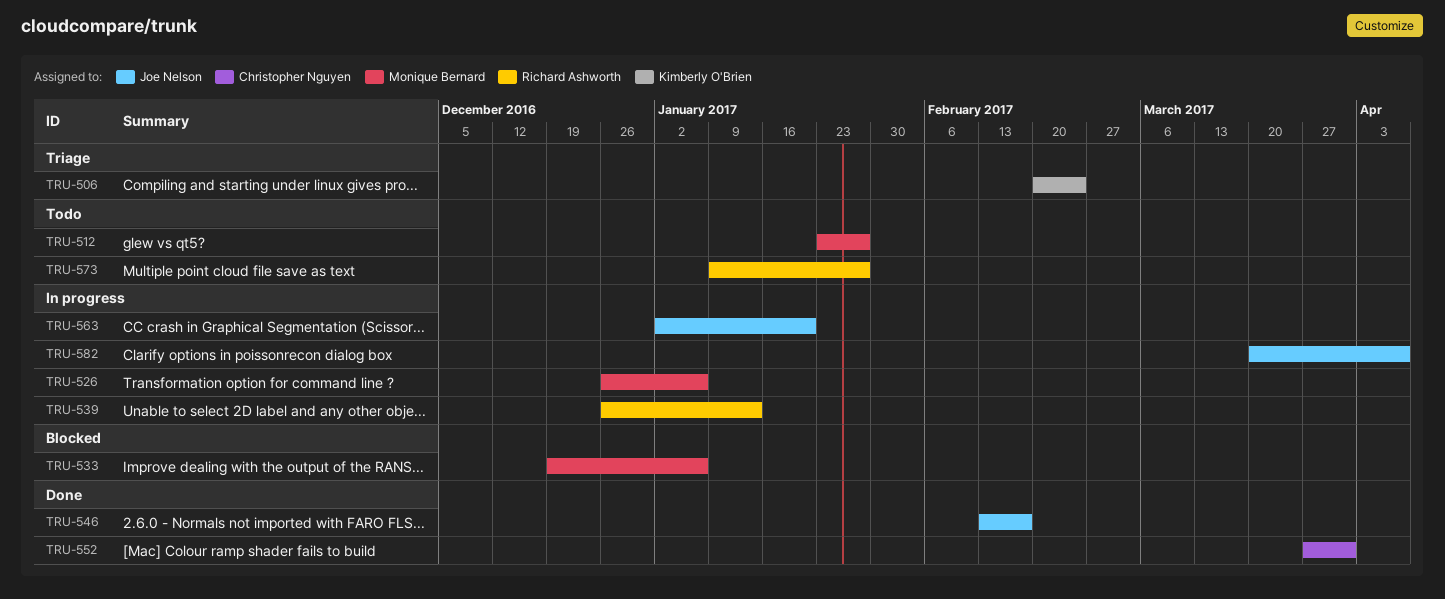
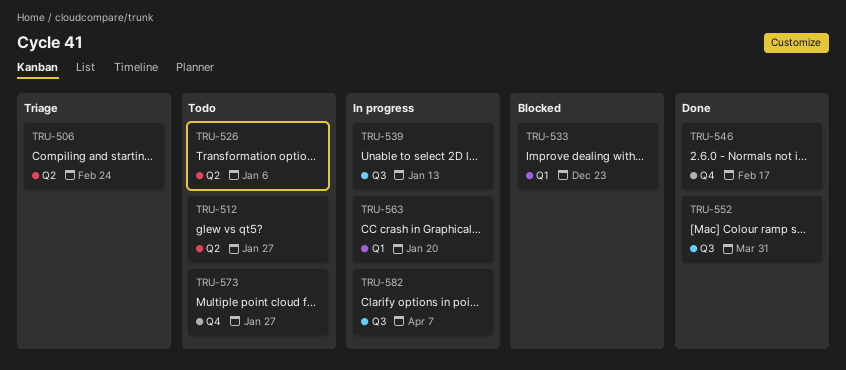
TRU-526, status: In progress -> Todo
TRU-533, due: Jan 6 -> Dec 23

